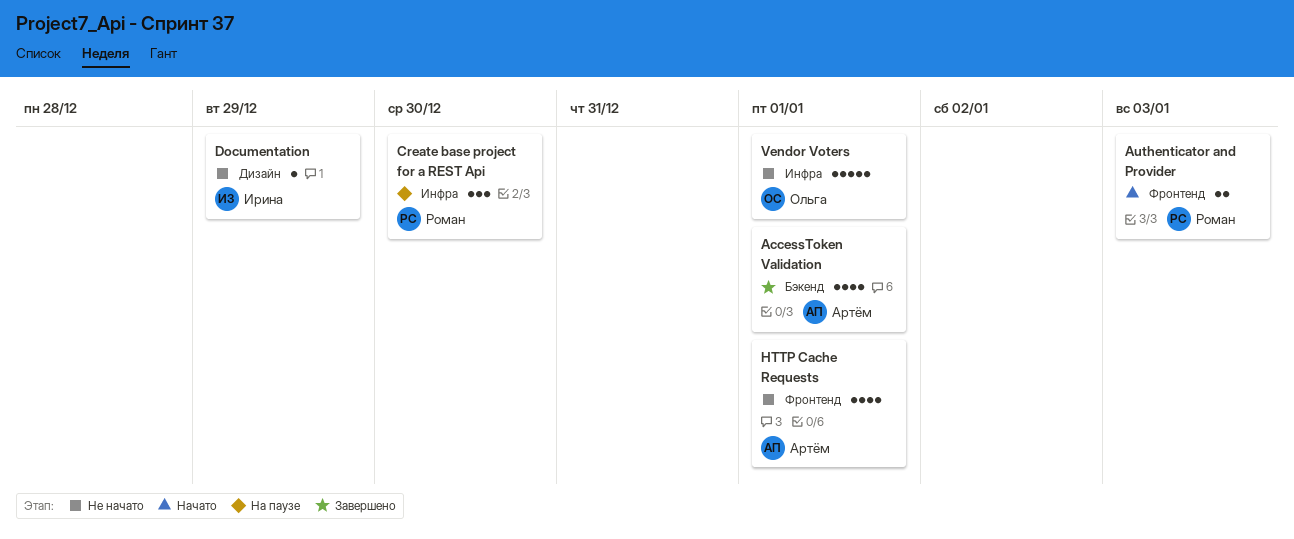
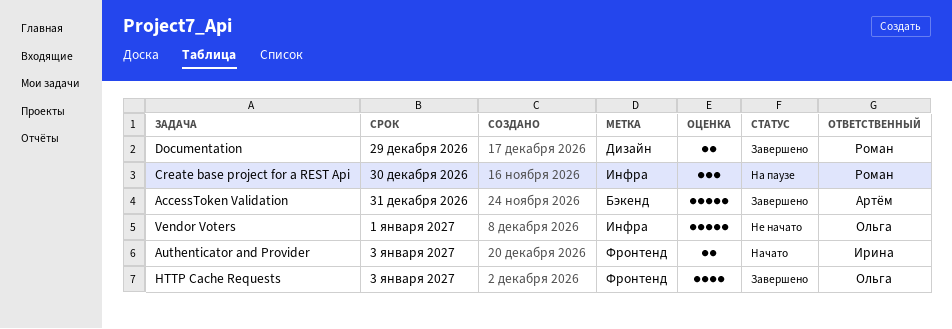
AccessToken Validation, estimate: 4 -> 5
AccessToken Validation, due: Jan 1 -> Dec 31
Authenticator and Provider, owner: Роман -> Ирина
Documentation, status: Не начато -> Завершено
Documentation, owner: Ирина -> Роман
Documentation, estimate: 1 -> 2
HTTP Cache Requests, status: Не начато -> Завершено
HTTP Cache Requests, owner: Артём -> Ольга
HTTP Cache Requests, due: Jan 1 -> Jan 3

